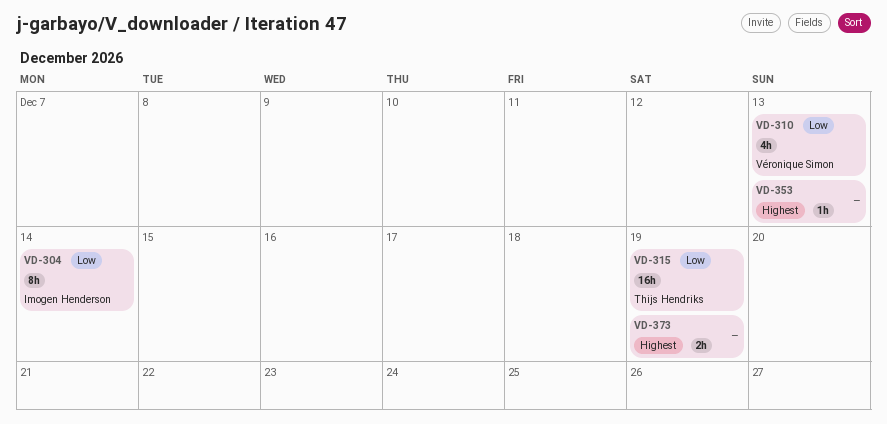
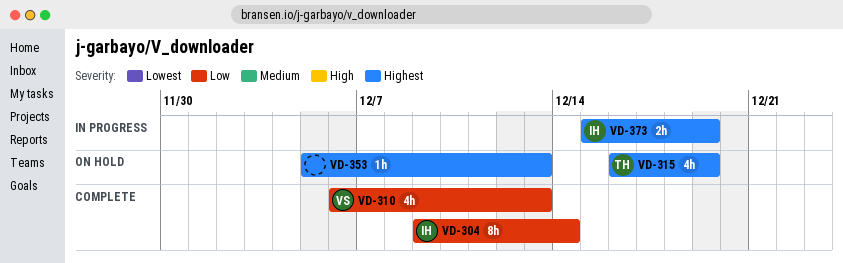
VD-315, priority: Low -> Highest
VD-315, estimate: 16h -> 4h
VD-373, owner: none -> Imogen Henderson

